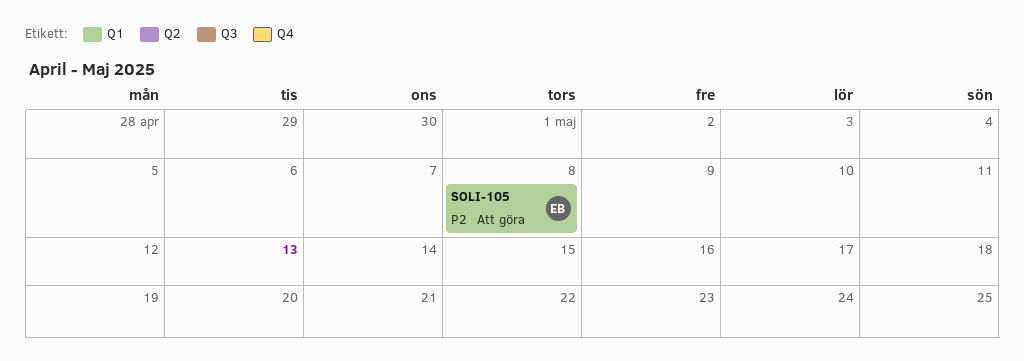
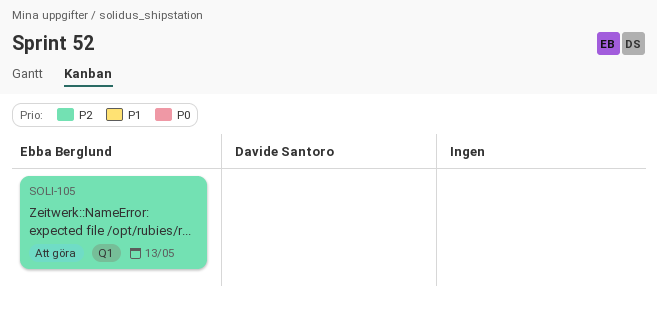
SOLI-105, due: May 8 -> May 13

